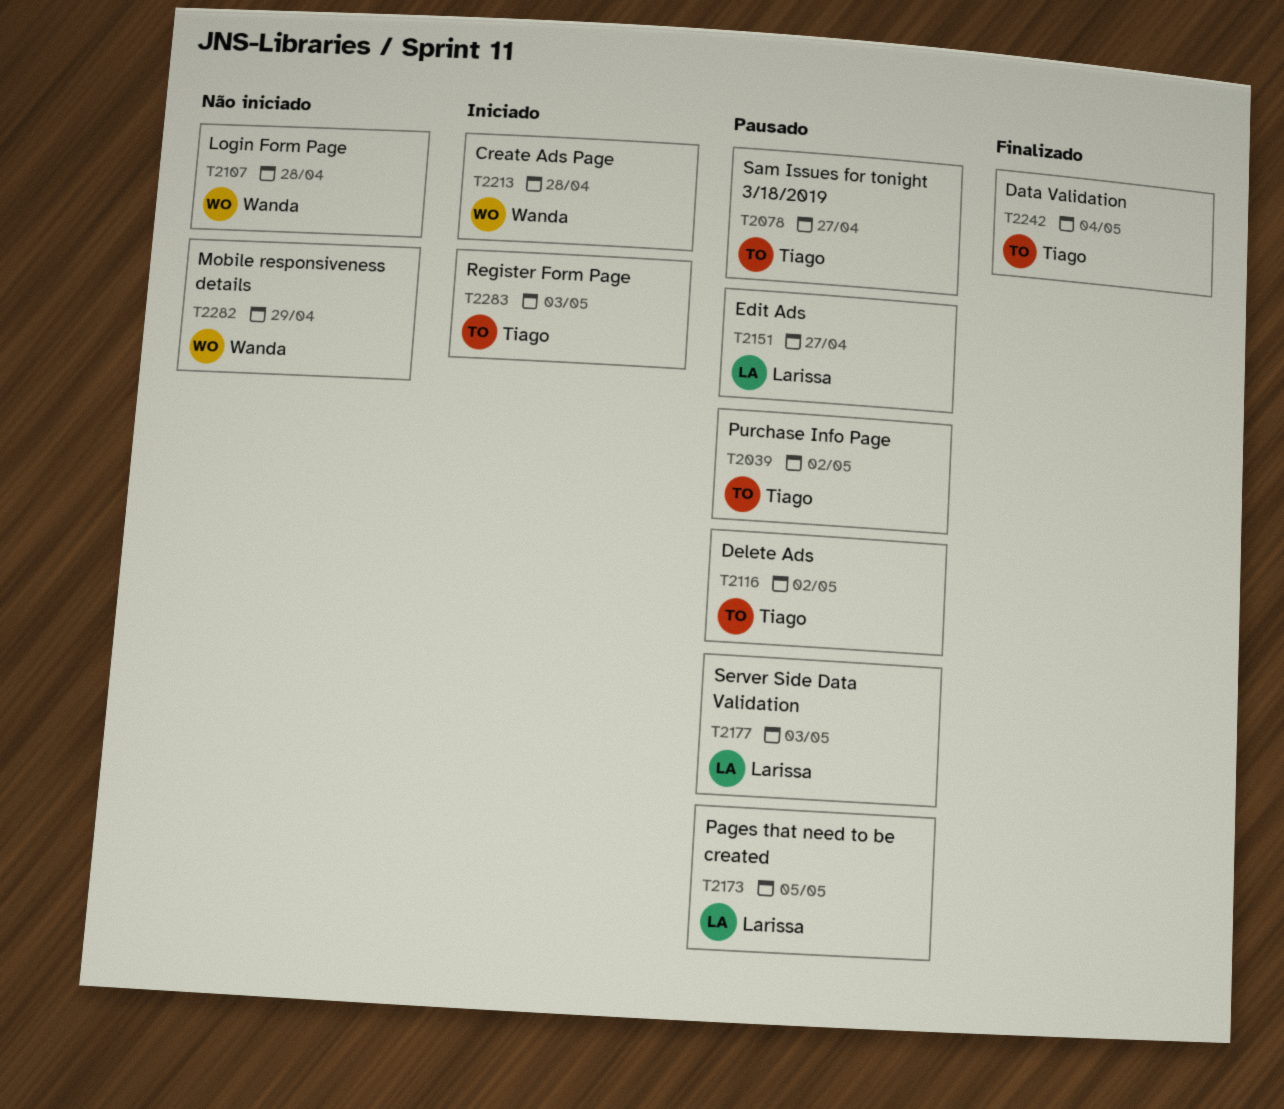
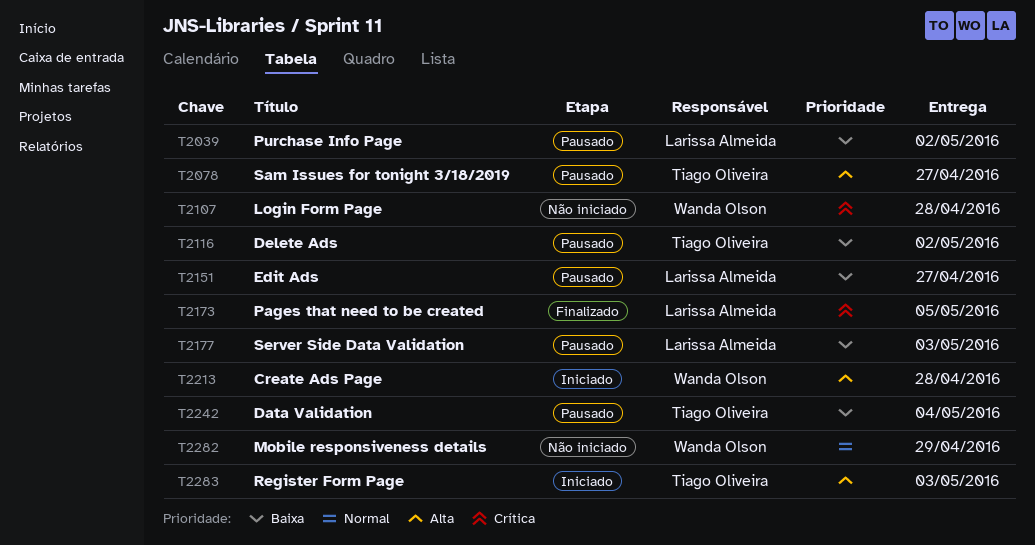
T2039, owner: Tiago Oliveira -> Larissa Almeida
T2173, status: Pausado -> Finalizado
T2242, status: Finalizado -> Pausado

